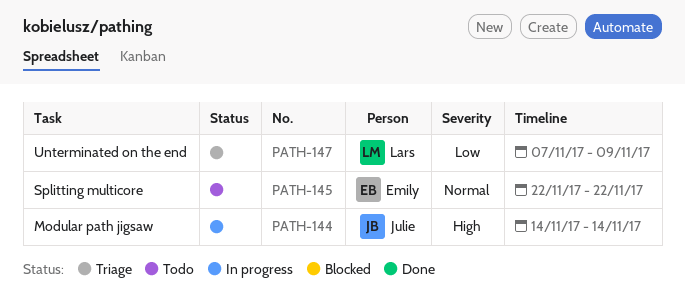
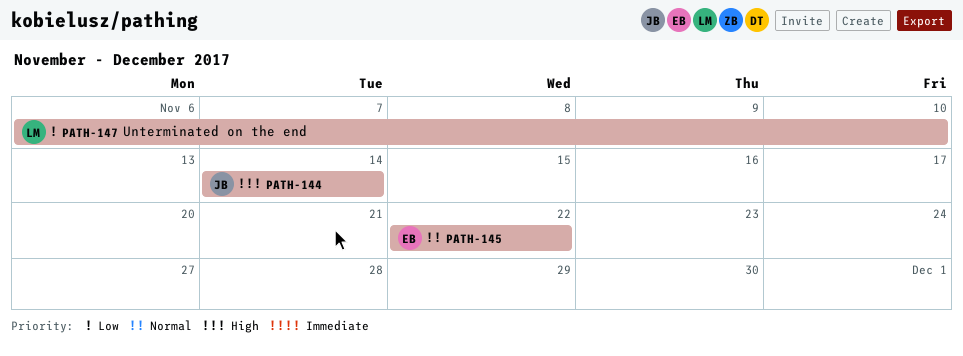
PATH-147, start: Nov 7 -> Nov 6
PATH-147, due: Nov 9 -> Nov 10

